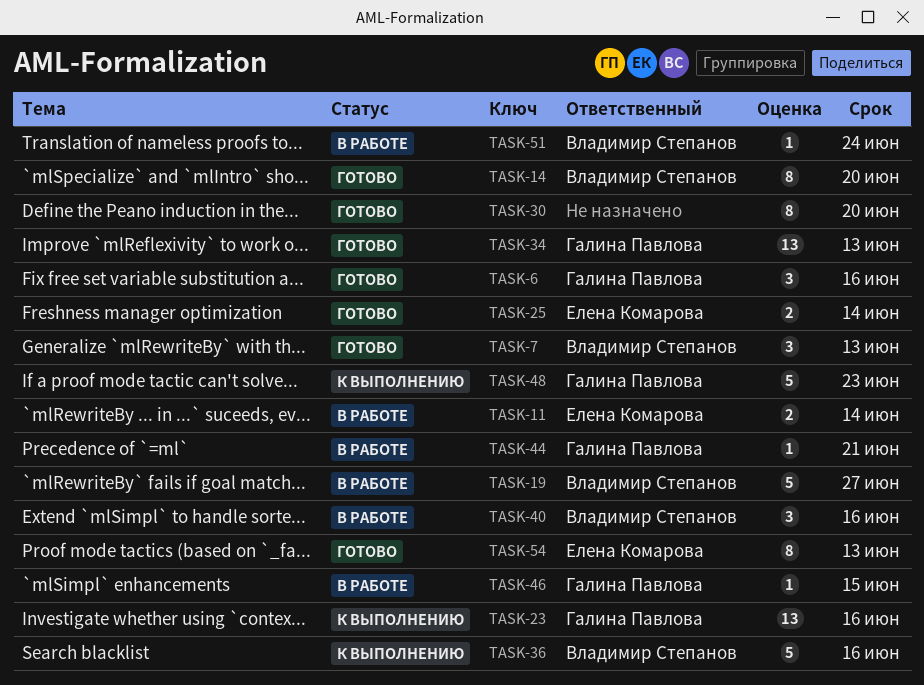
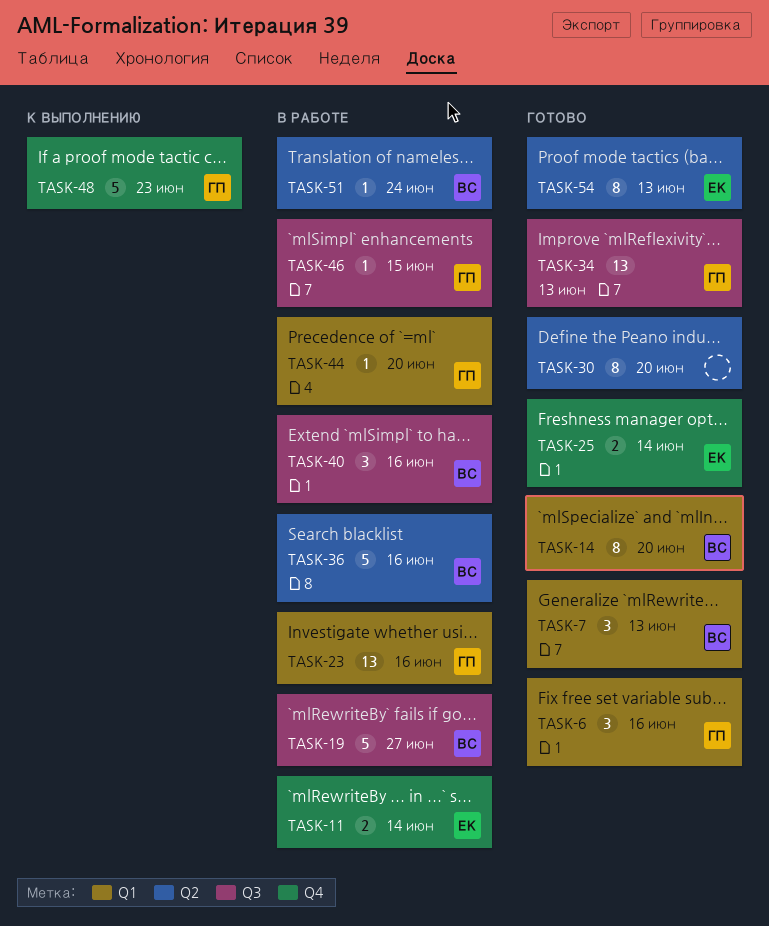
TASK-23, status: К выполнению -> В работе
TASK-36, status: К выполнению -> В работе
TASK-44, due: Jun 21 -> Jun 20

